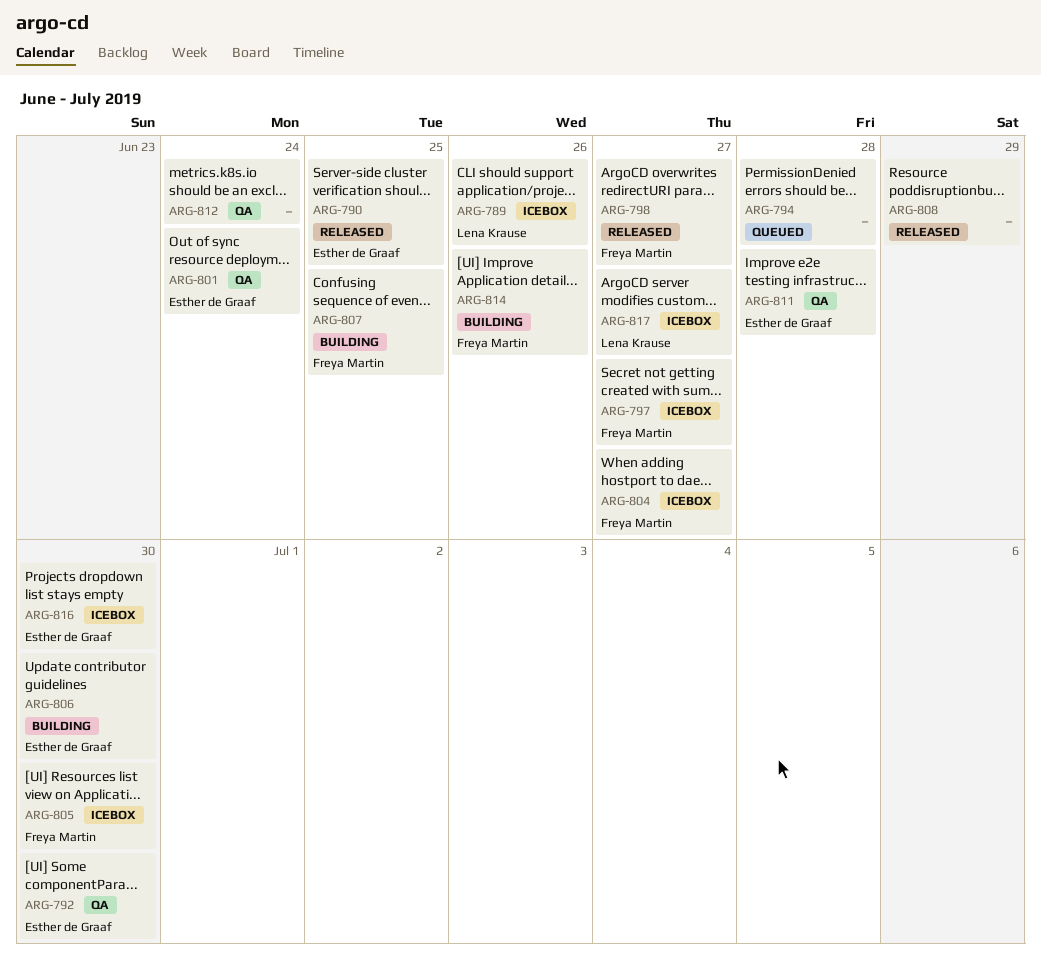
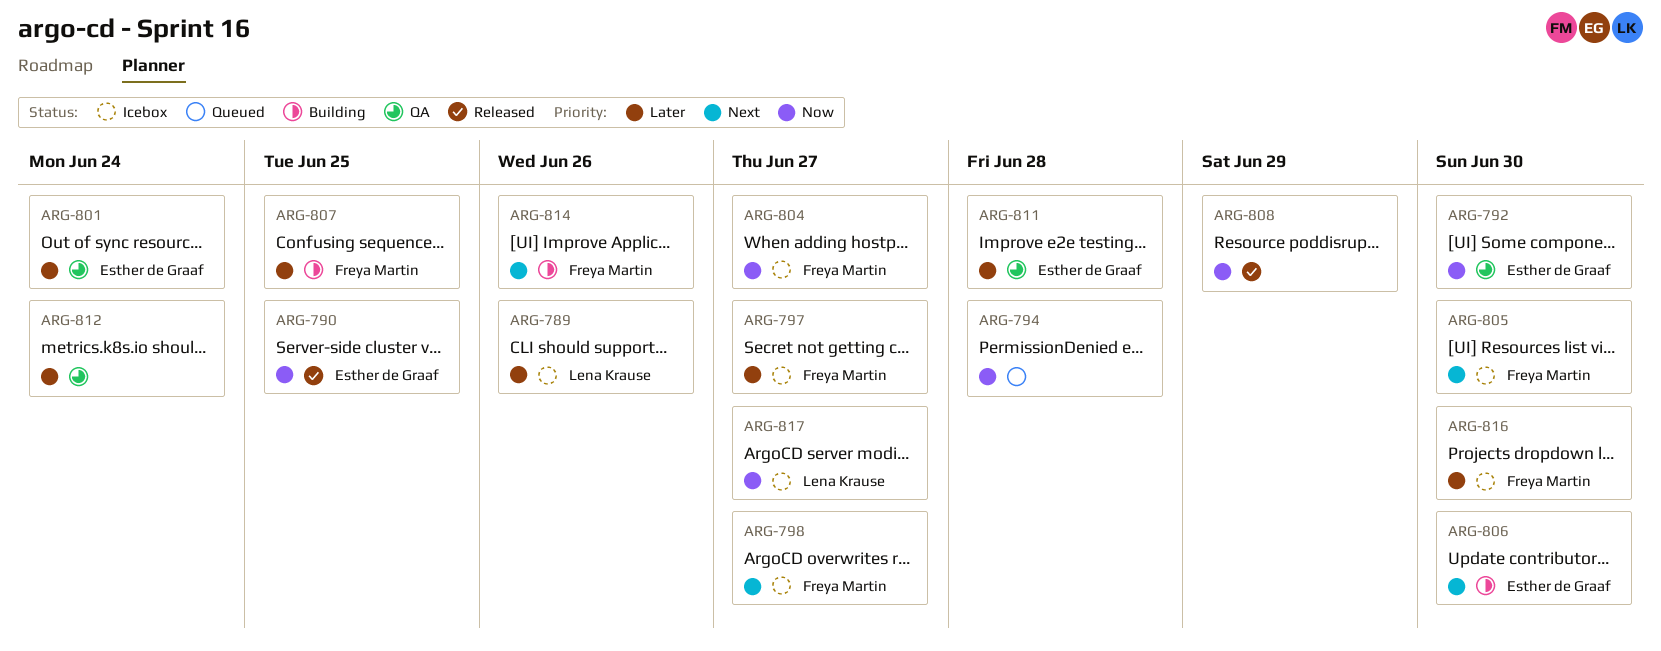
ARG-798, status: Released -> Icebox
ARG-816, owner: Esther de Graaf -> Freya Martin

